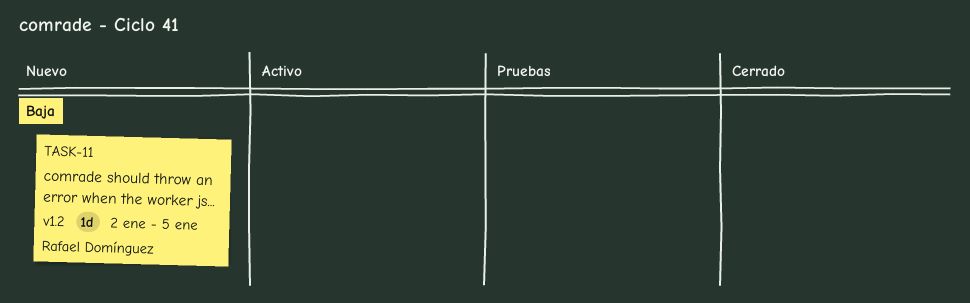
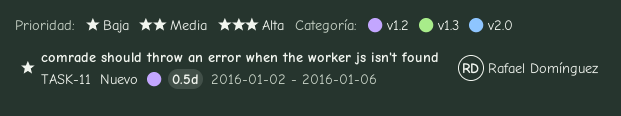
TASK-11, estimate: 1d -> 0.5d
TASK-11, due: Jan 5 -> Jan 6

